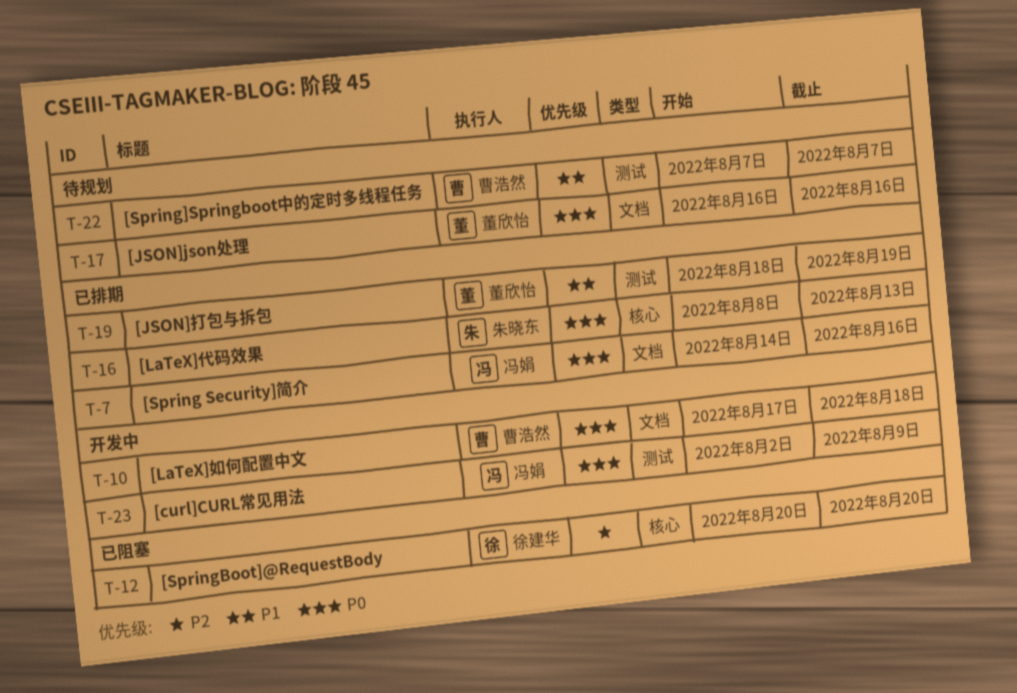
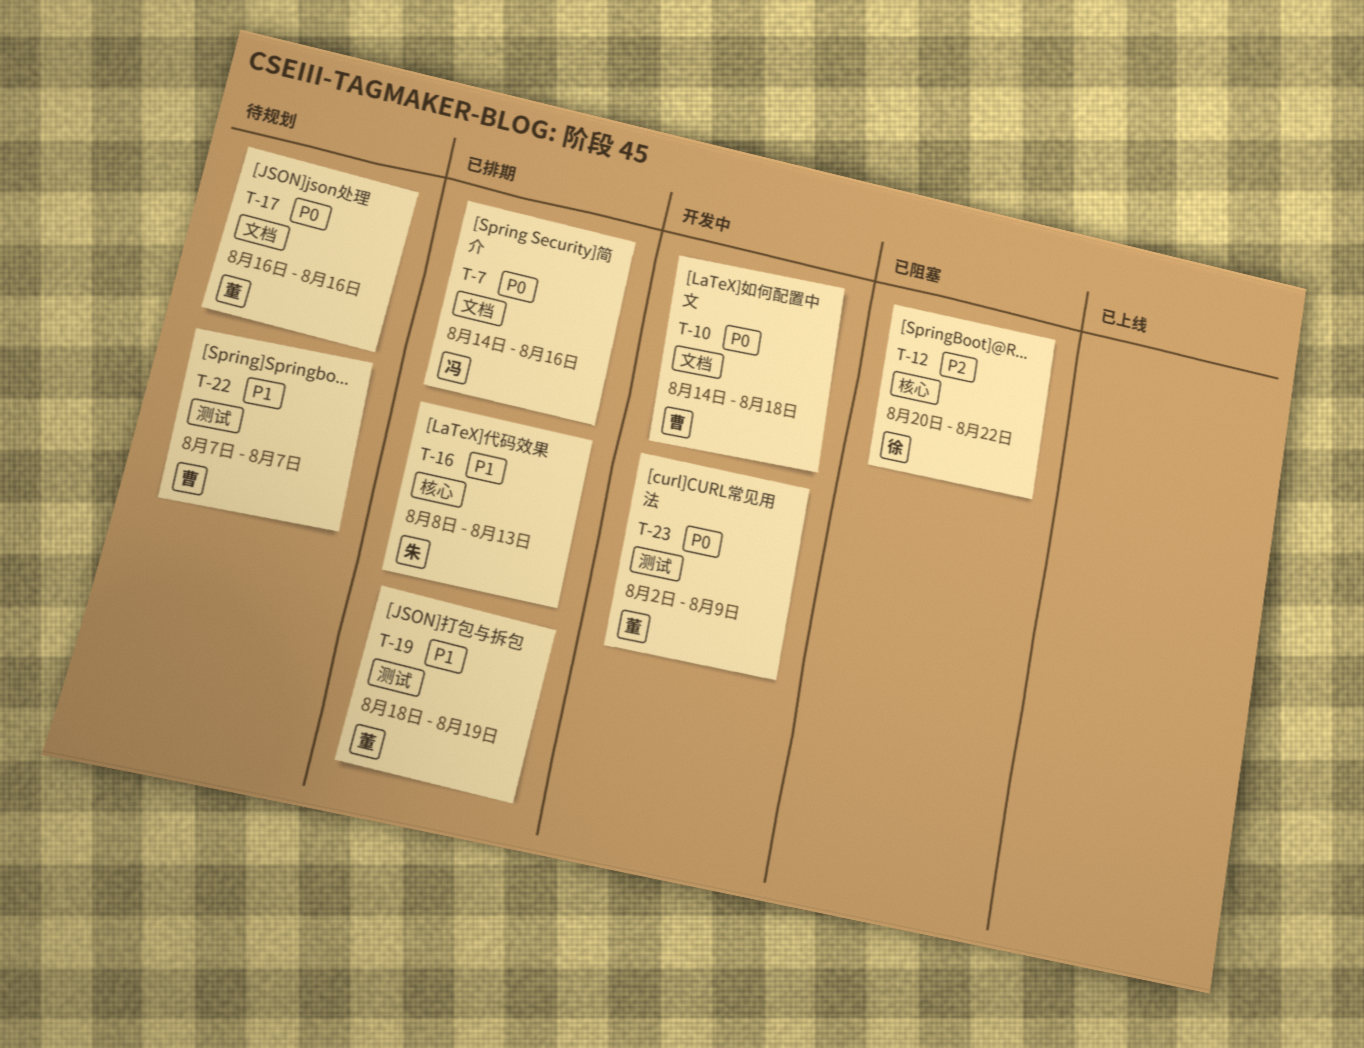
T-10, start: Aug 17 -> Aug 14
T-12, due: Aug 20 -> Aug 22
T-16, priority: P0 -> P1
T-23, owner: 冯娟 -> 董欣怡

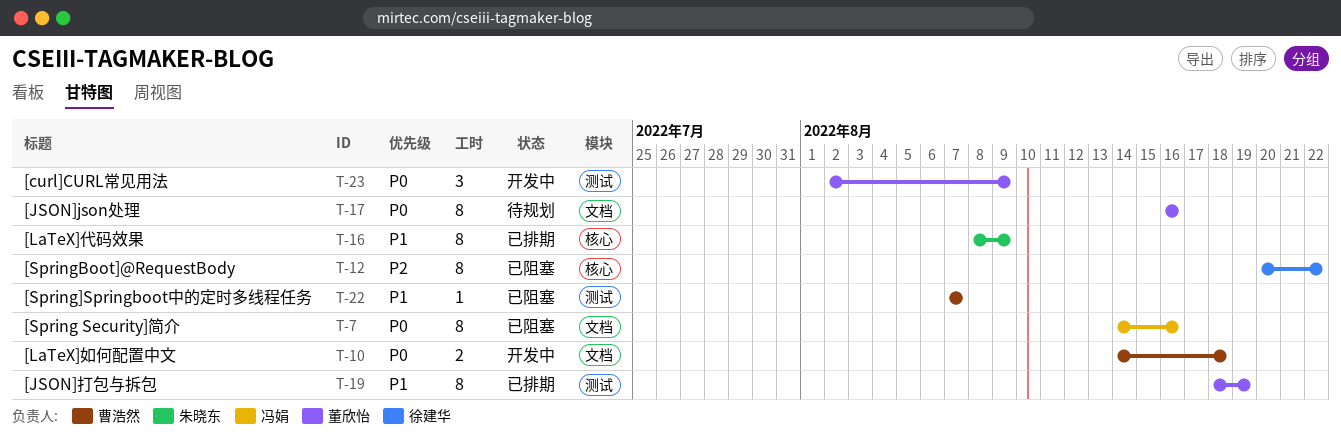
T-7, status: 已排期 -> 已阻塞
T-16, due: Aug 13 -> Aug 9
T-22, status: 待规划 -> 已阻塞

